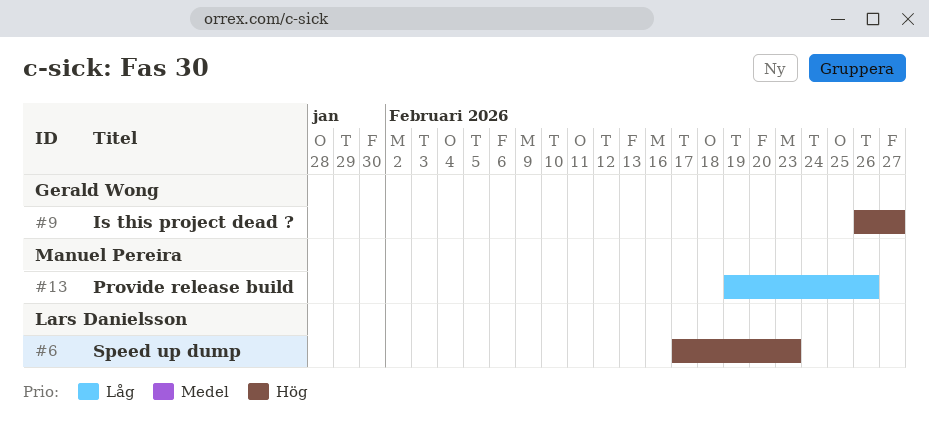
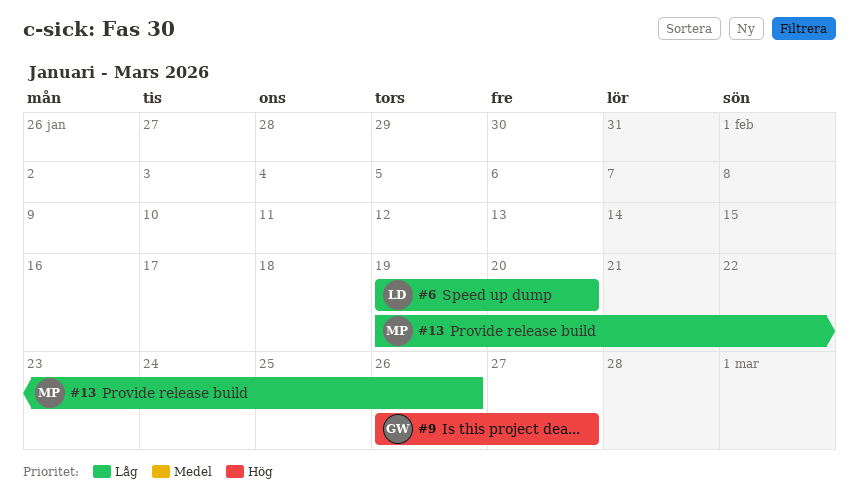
#6, priority: Hög -> Låg
#6, start: Feb 17 -> Feb 19
#6, due: Feb 23 -> Feb 20

